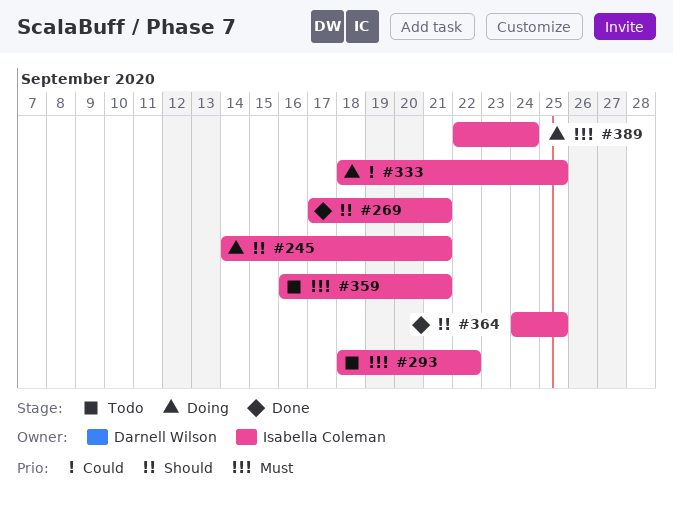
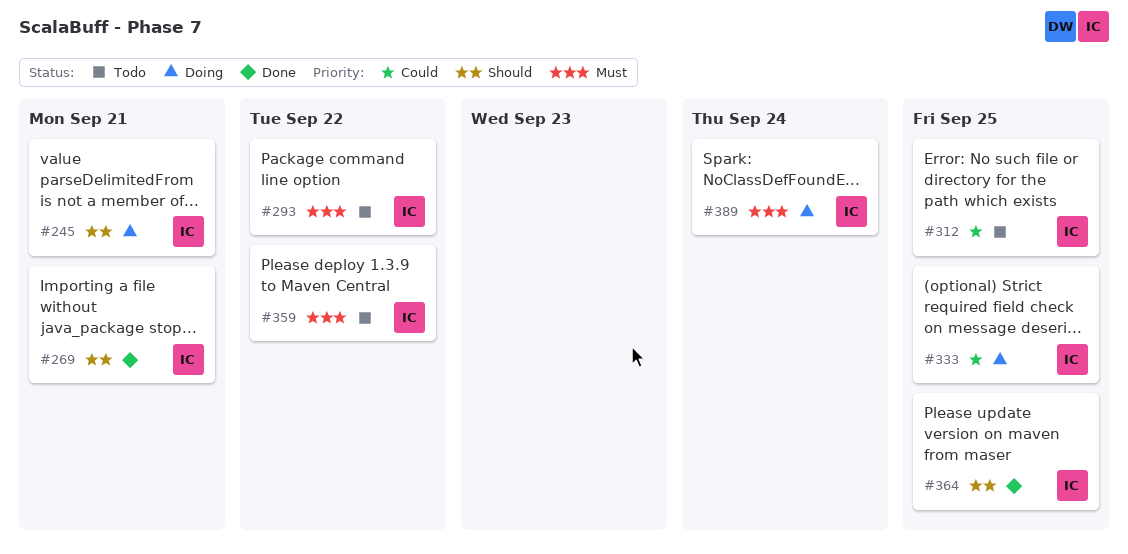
#312: none -> present
#359, due: Sep 21 -> Sep 22

